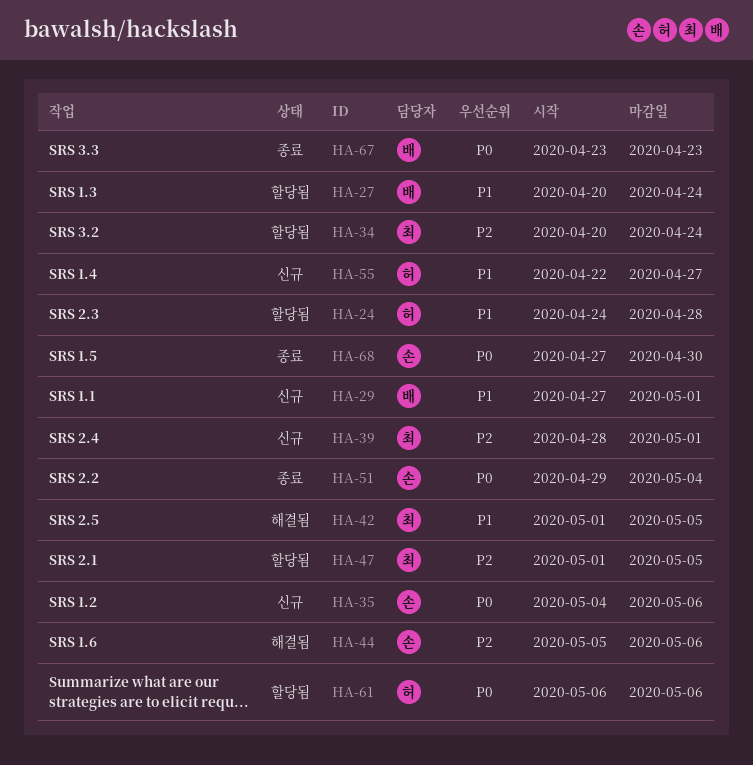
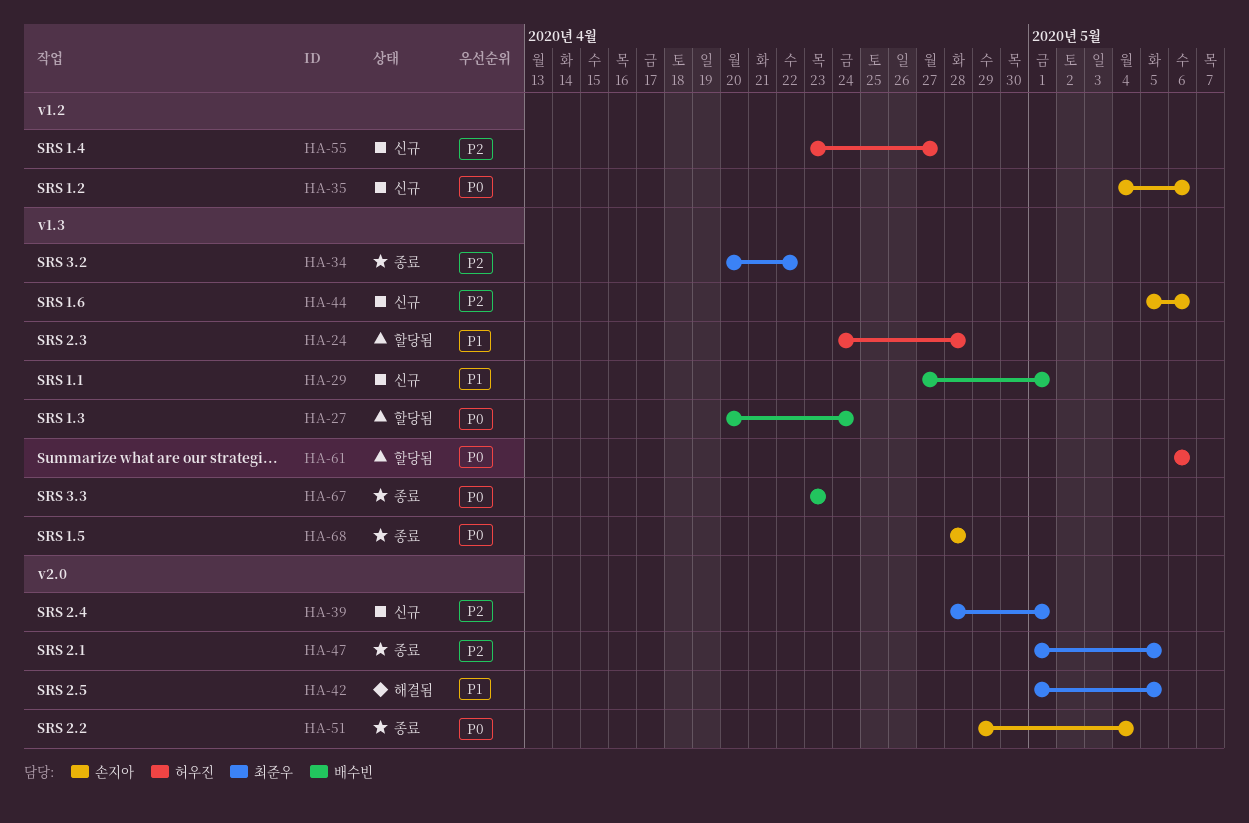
HA-27, priority: P1 -> P0
HA-34, status: 할당됨 -> 종료
HA-34, due: Apr 24 -> Apr 22
HA-44, status: 해결됨 -> 신규
HA-47, status: 할당됨 -> 종료
HA-55, priority: P1 -> P2
HA-55, start: Apr 22 -> Apr 23
HA-68, start: Apr 27 -> Apr 28
HA-68, due: Apr 30 -> Apr 28

